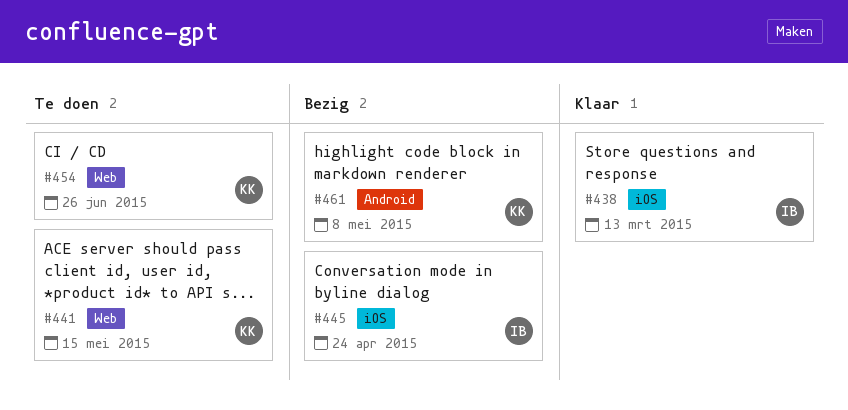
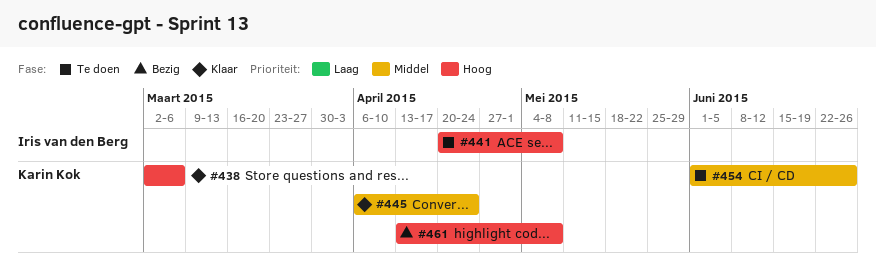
#438, owner: Iris van den Berg -> Karin Kok
#438, due: Mar 13 -> Mar 6
#441, owner: Karin Kok -> Iris van den Berg
#441, due: May 15 -> May 8
#445, status: Bezig -> Klaar
#445, owner: Iris van den Berg -> Karin Kok

